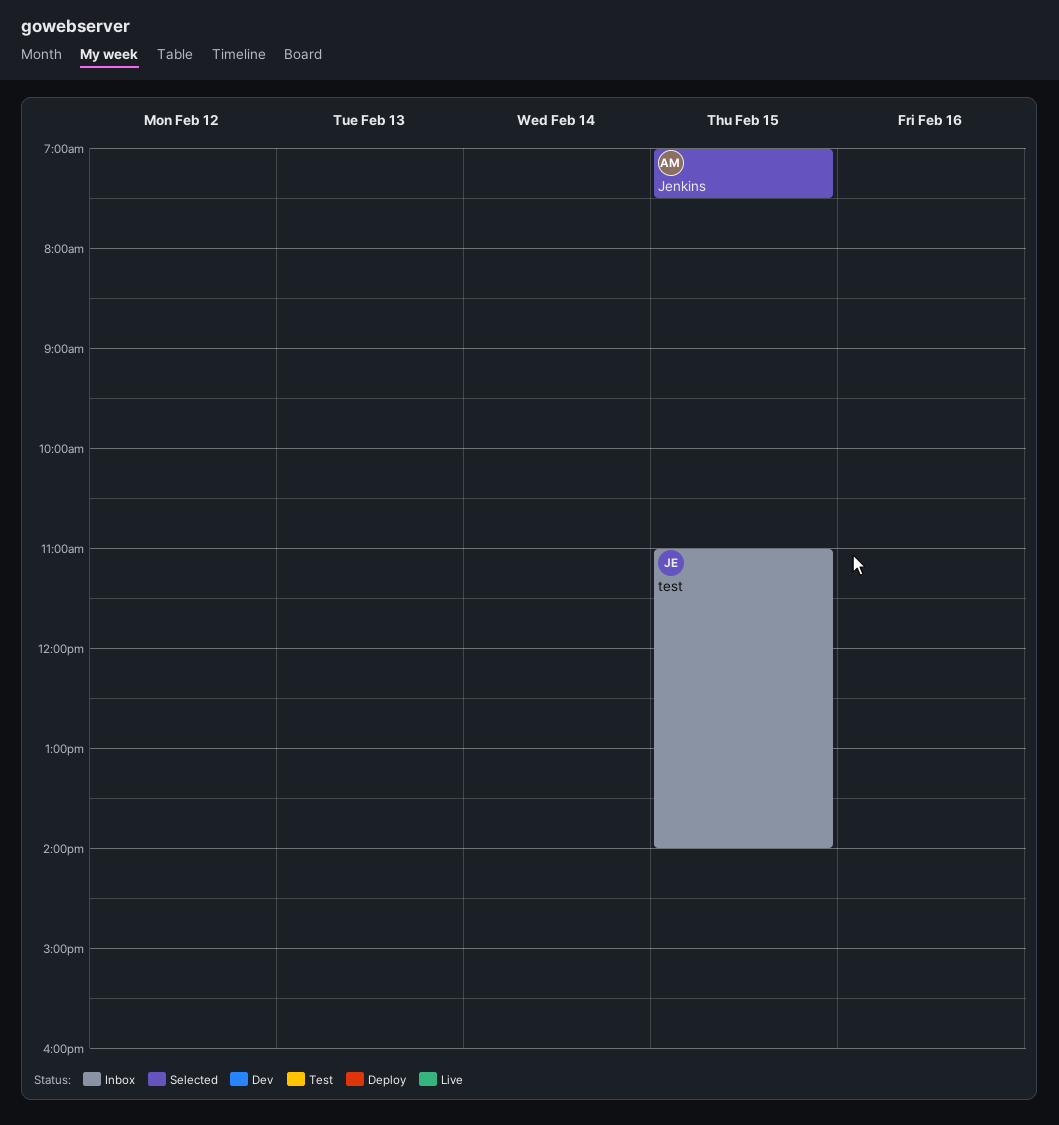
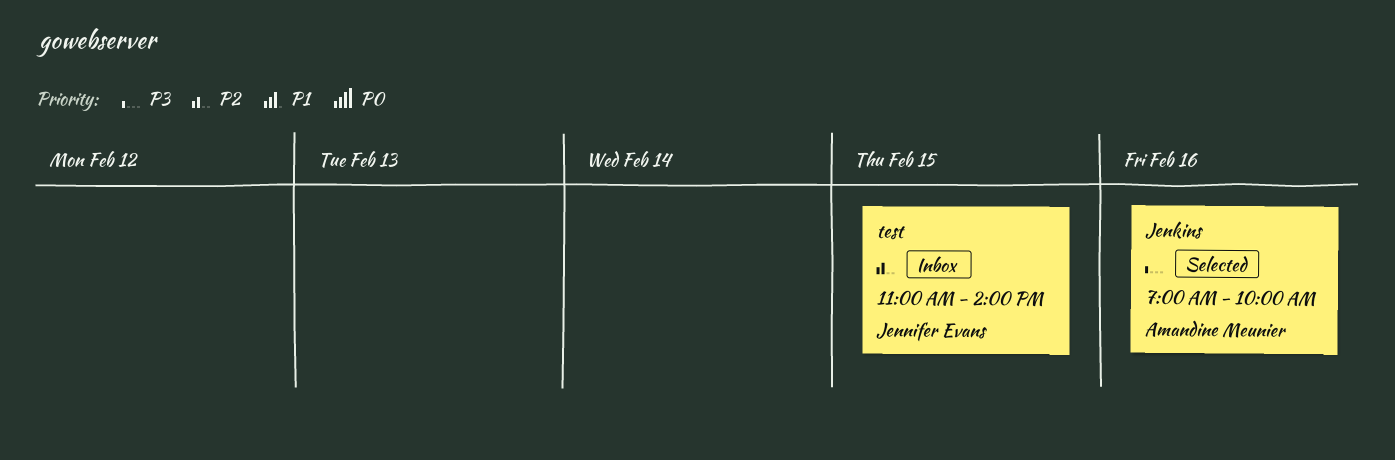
Jenkins, day: Feb 15 -> Feb 16
Jenkins, ends: 07:30 -> 10:00

